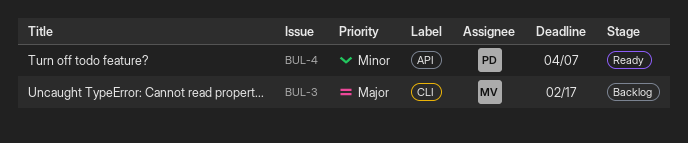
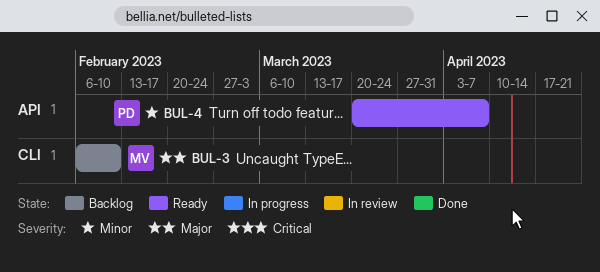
BUL-3, due: Feb 17 -> Feb 10

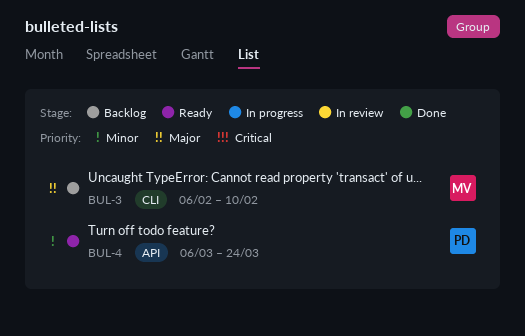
BUL-4, start: Mar 20 -> Mar 6
BUL-4, due: Apr 7 -> Mar 24

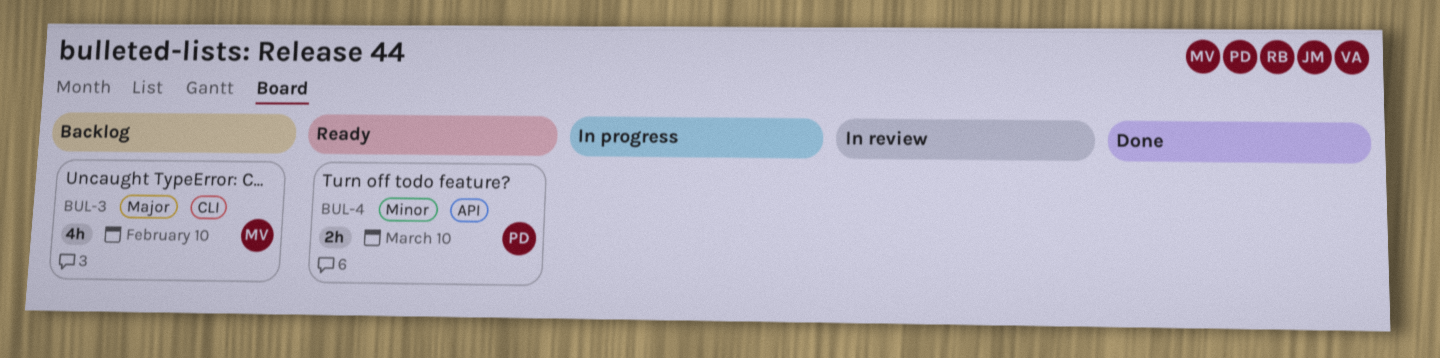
BUL-4, due: Mar 24 -> Mar 10

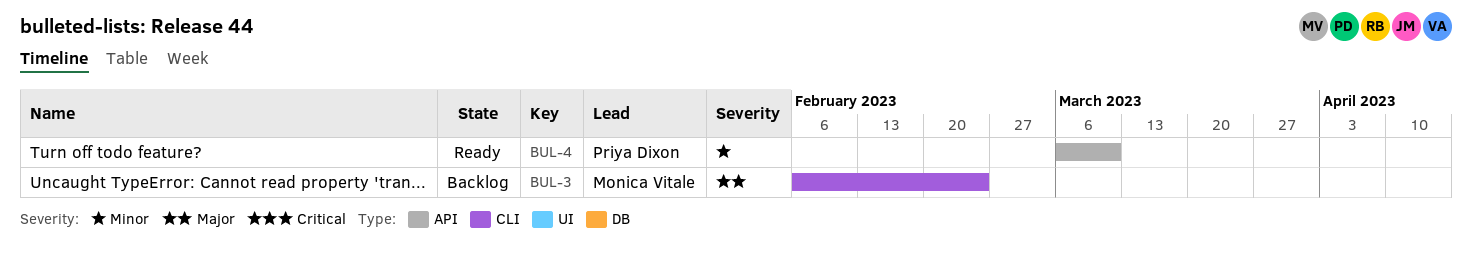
BUL-3, due: Feb 10 -> Feb 24

